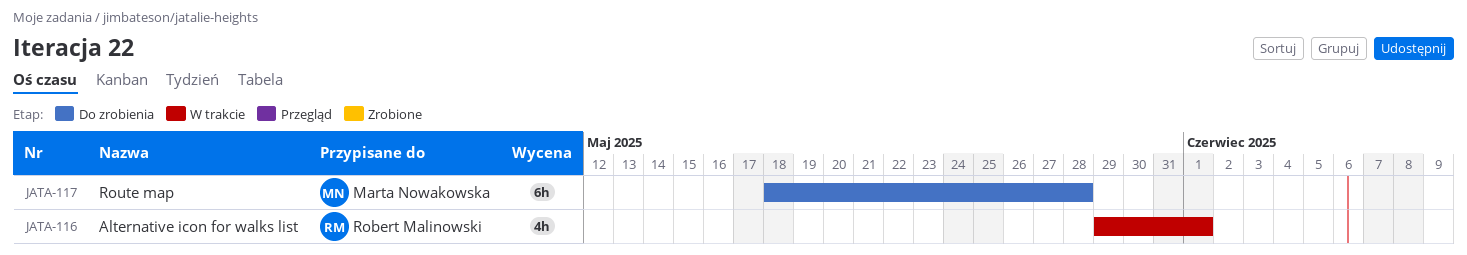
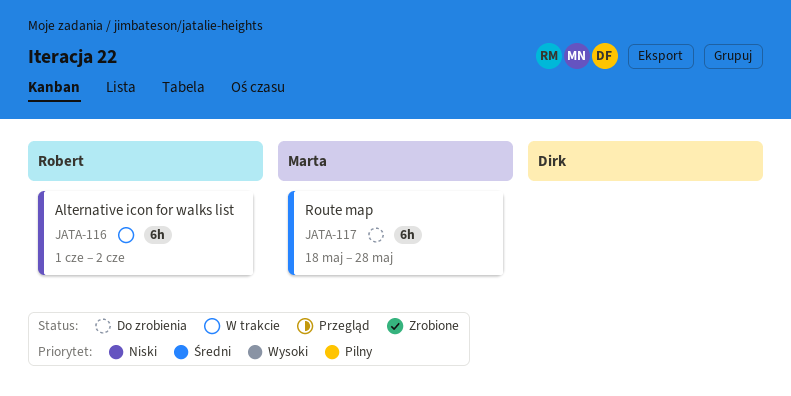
JATA-116, estimate: 4h -> 6h
JATA-116, start: May 29 -> Jun 1
JATA-116, due: Jun 1 -> Jun 2

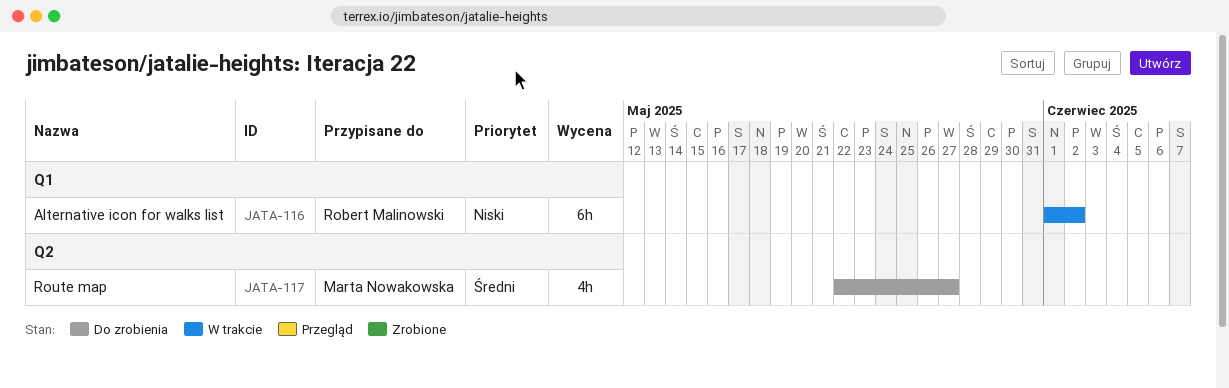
JATA-117, estimate: 6h -> 4h
JATA-117, start: May 18 -> May 22
JATA-117, due: May 28 -> May 27

